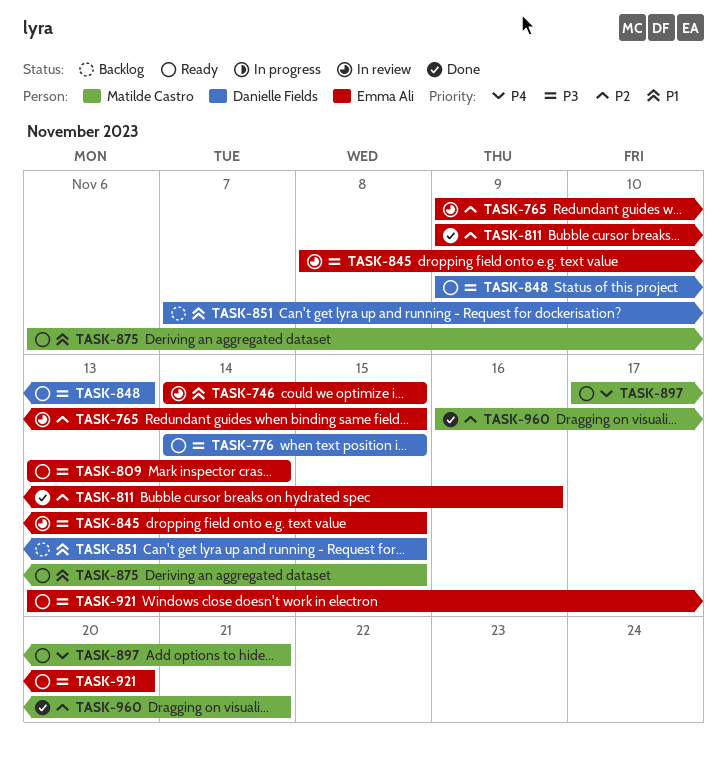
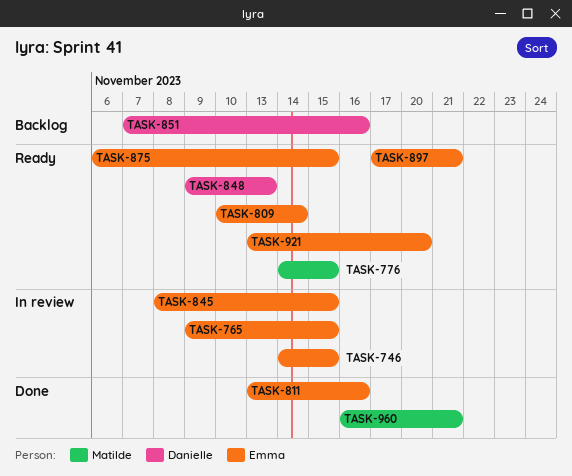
TASK-776, owner: Danielle Fields -> Matilde Castro
TASK-809, start: Nov 13 -> Nov 10
TASK-811, start: Nov 9 -> Nov 13
TASK-851, due: Nov 15 -> Nov 16
TASK-875, owner: Matilde Castro -> Emma Ali
TASK-897, owner: Matilde Castro -> Emma Ali

